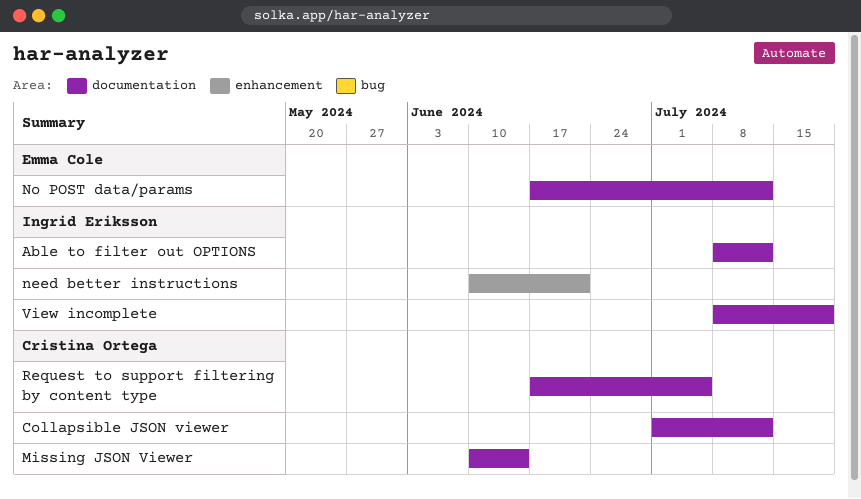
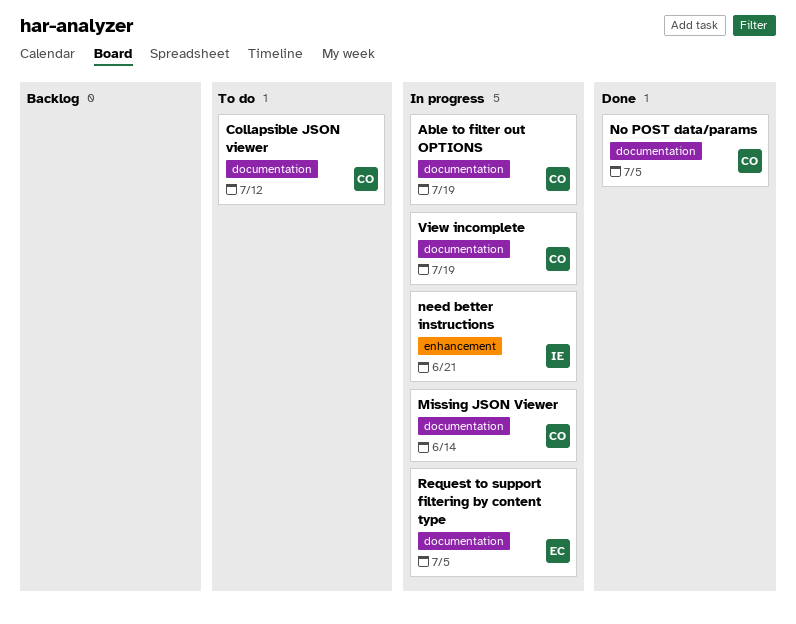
Able to filter out OPTIONS, owner: Ingrid Eriksson -> Cristina Ortega
Able to filter out OPTIONS, due: Jul 12 -> Jul 19
No POST data/params, owner: Emma Cole -> Cristina Ortega
No POST data/params, due: Jul 12 -> Jul 5
Request to support filtering by content type, owner: Cristina Ortega -> Emma Cole
View incomplete, owner: Ingrid Eriksson -> Cristina Ortega

